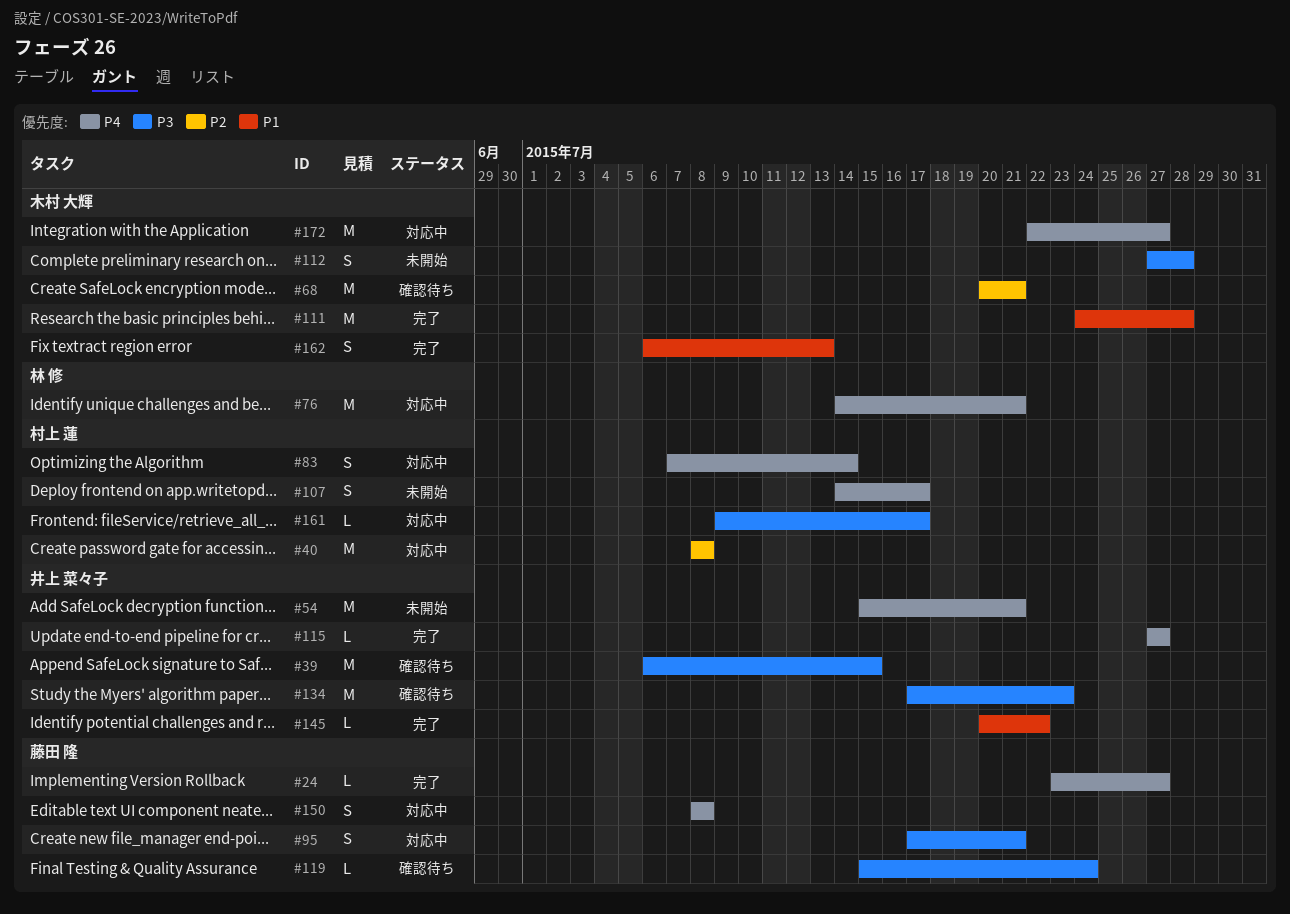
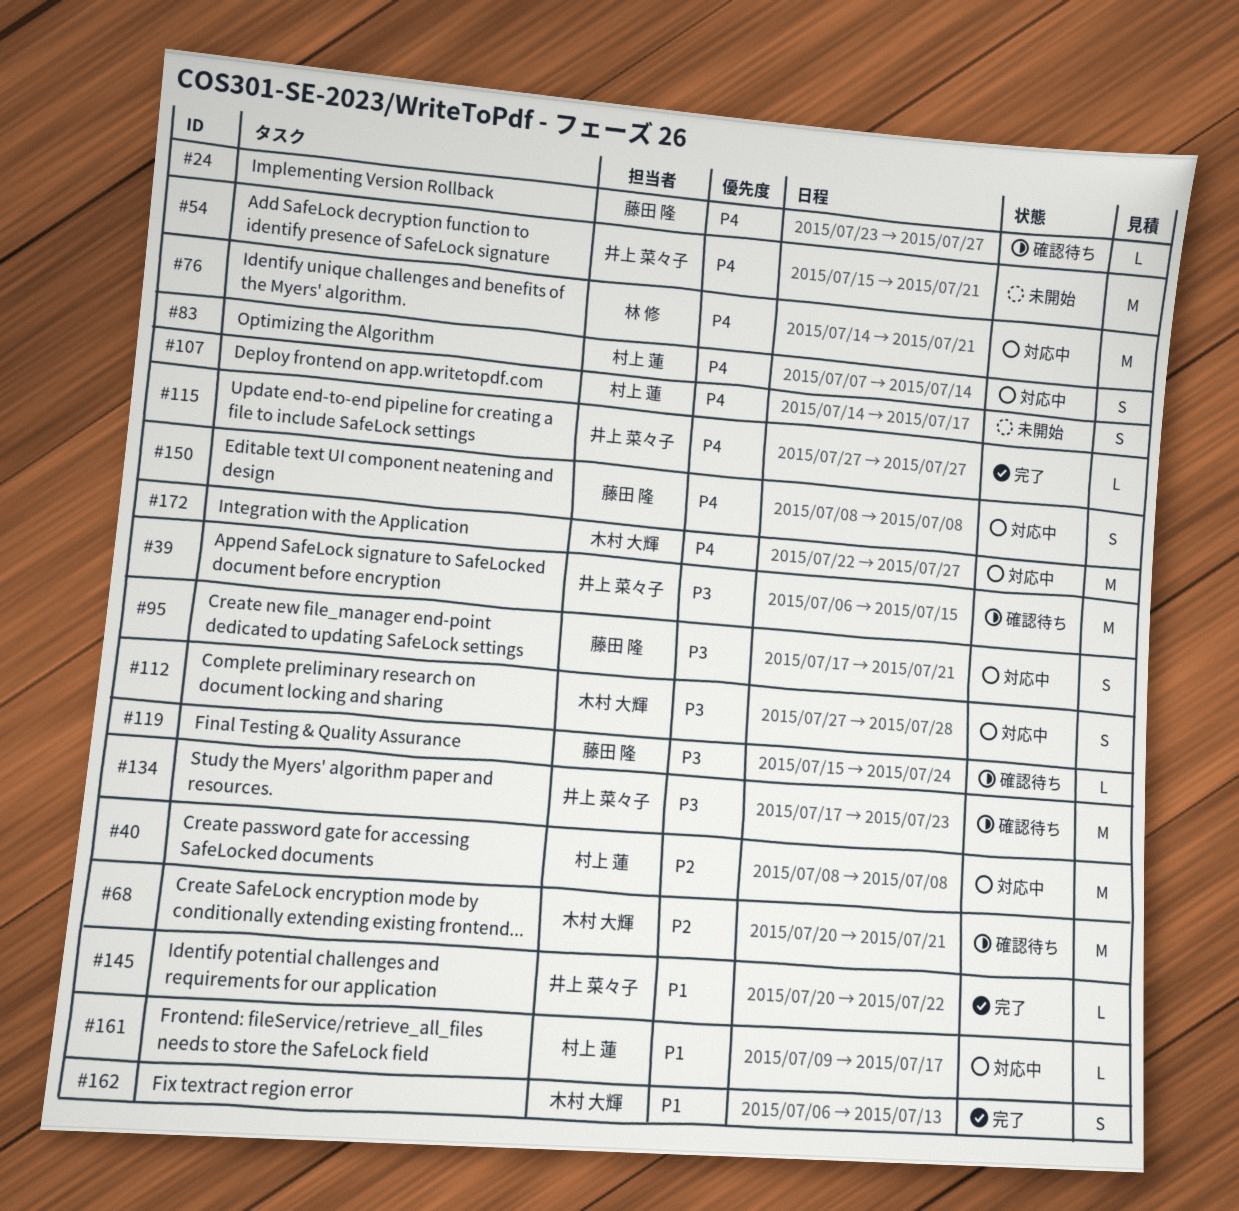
#24, status: 完了 -> 確認待ち
#111: present -> none
#112, status: 未開始 -> 対応中
#161, priority: P3 -> P1

